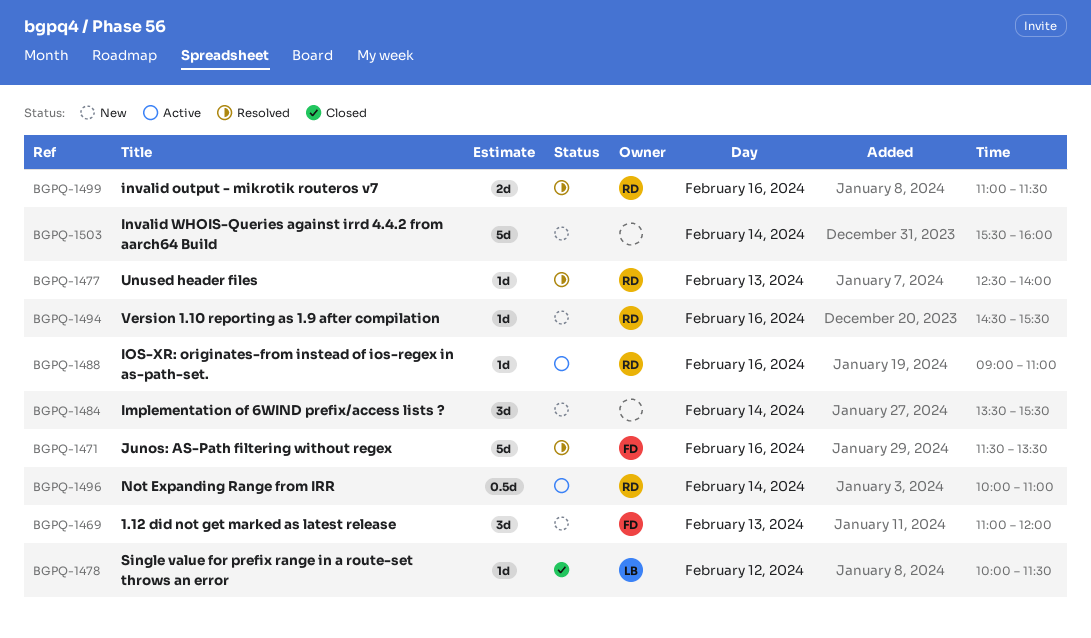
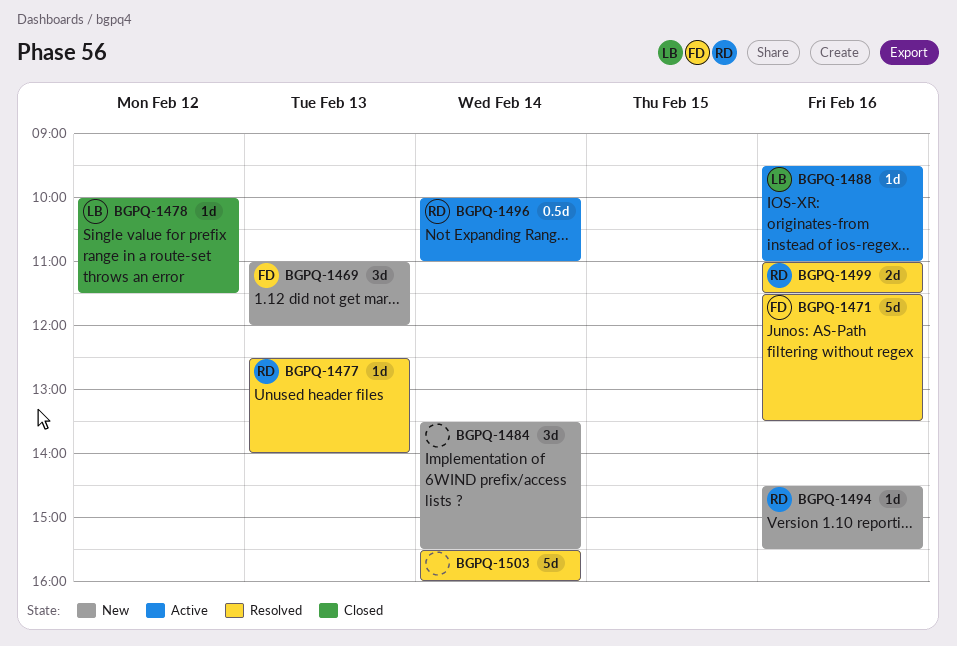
BGPQ-1488, owner: RD -> LB
BGPQ-1488, begins: 09:00 -> 09:30
BGPQ-1503, status: New -> Resolved

